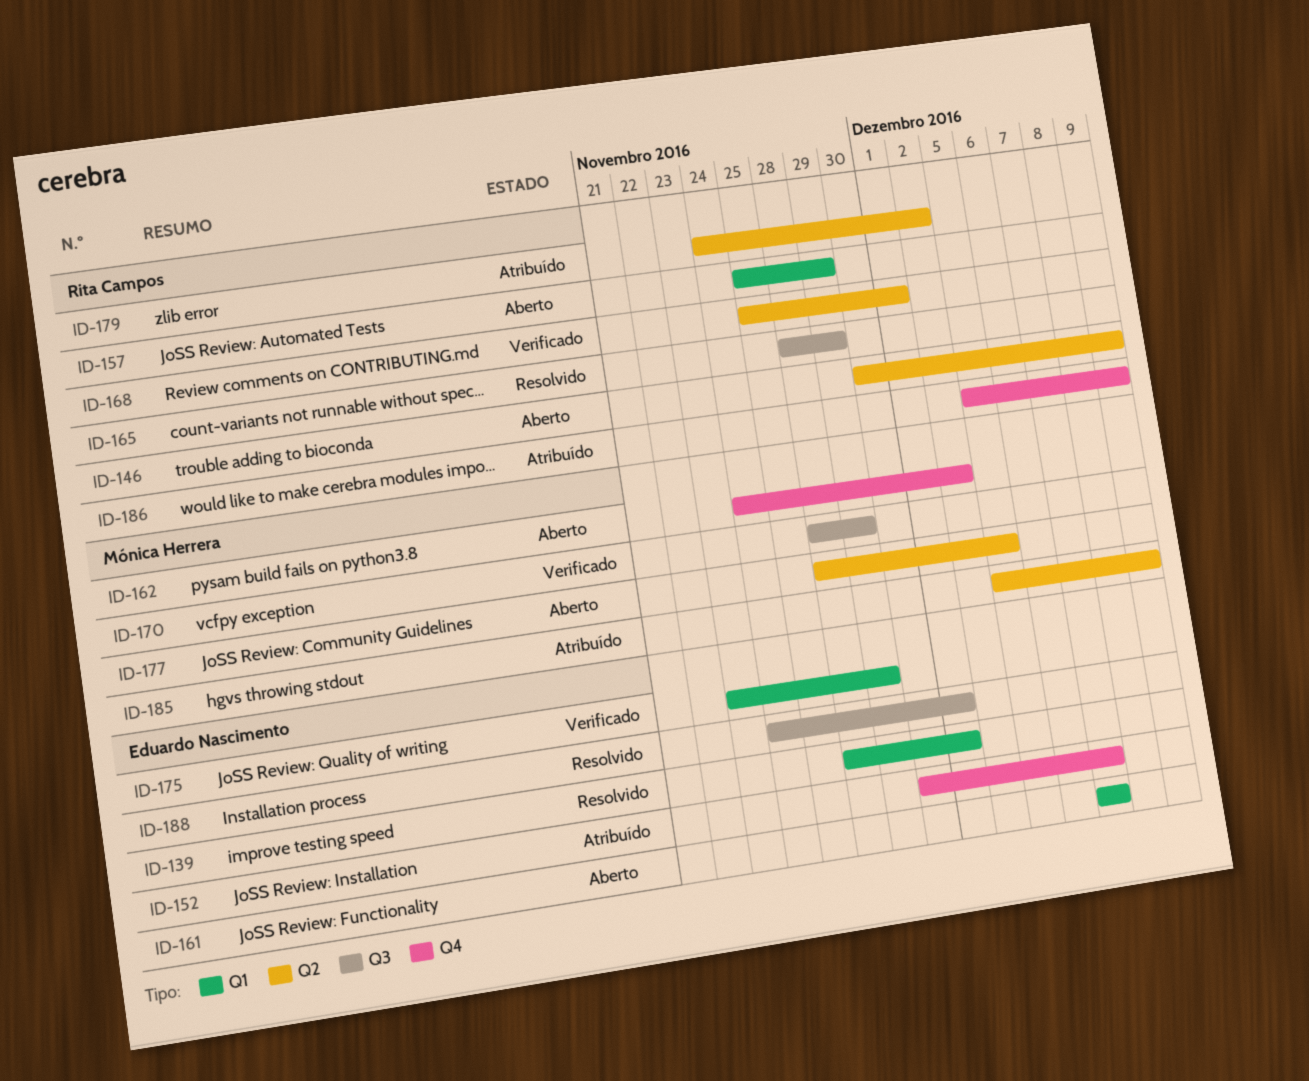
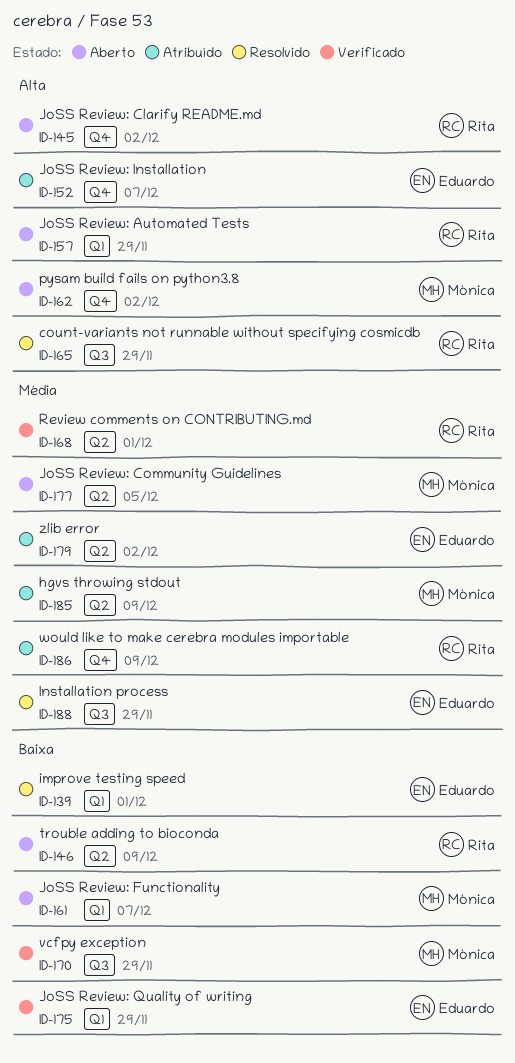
ID-145: none -> present
ID-161, owner: Eduardo Nascimento -> Mónica Herrera
ID-179, owner: Rita Campos -> Eduardo Nascimento
ID-188, due: Dec 1 -> Nov 29

